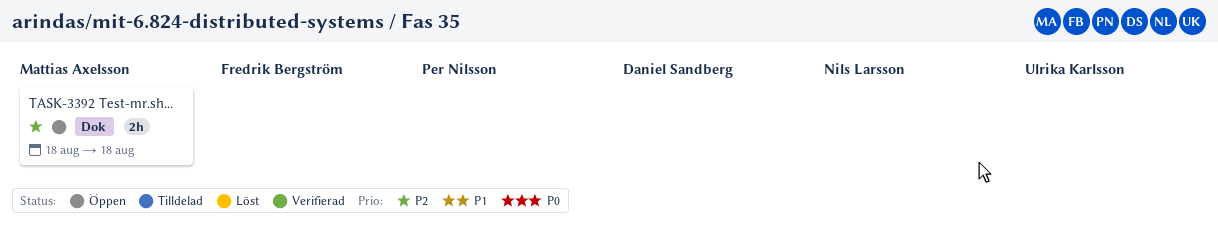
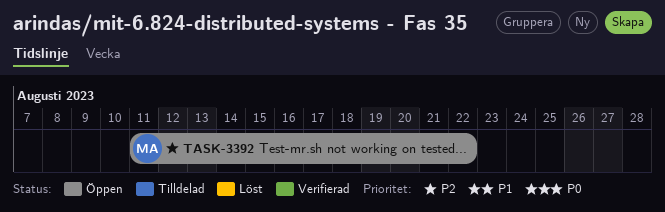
TASK-3392, start: Aug 18 -> Aug 11
TASK-3392, due: Aug 18 -> Aug 22

